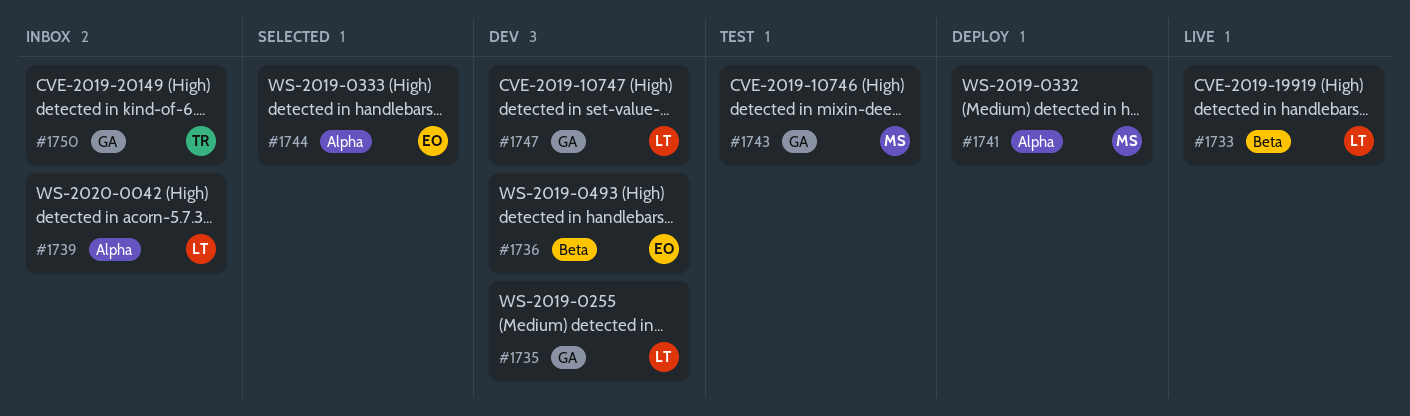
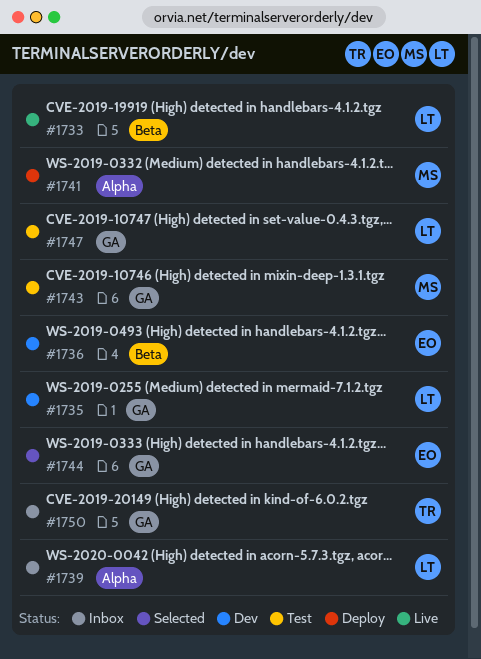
#1744, label: Alpha -> GA
#1747, status: Dev -> Test

